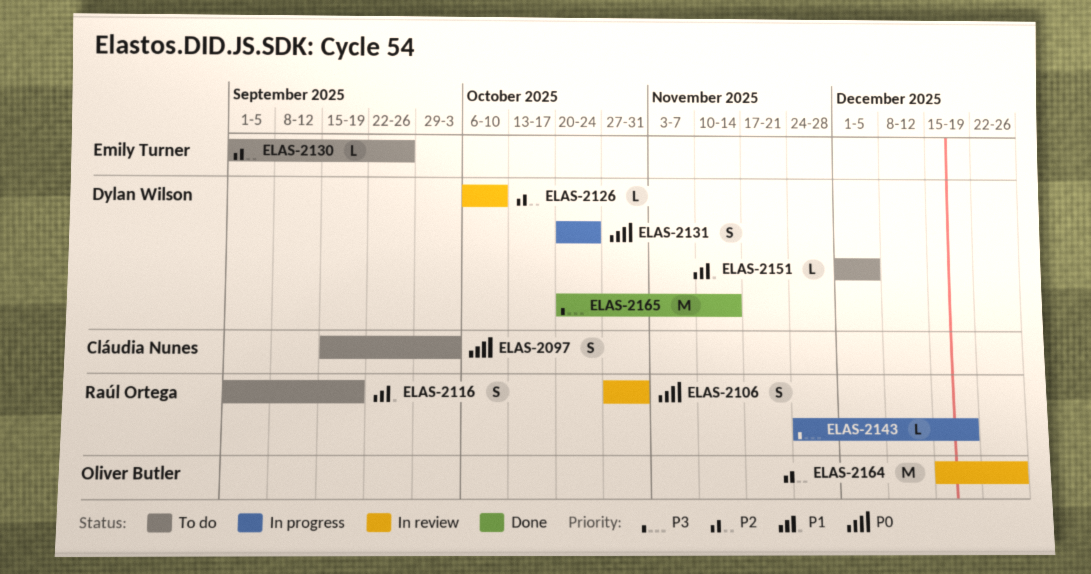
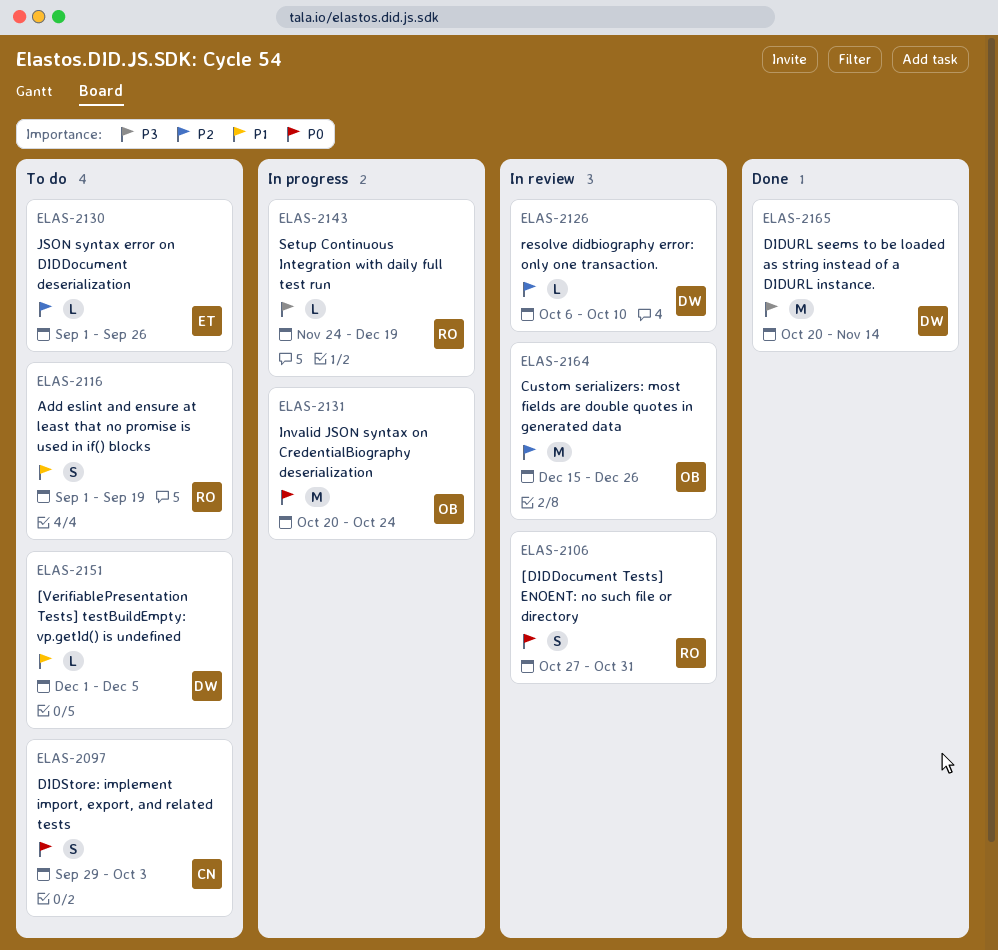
ELAS-2097, start: Sep 15 -> Sep 29
ELAS-2131, owner: Dylan Wilson -> Oliver Butler
ELAS-2131, estimate: S -> M

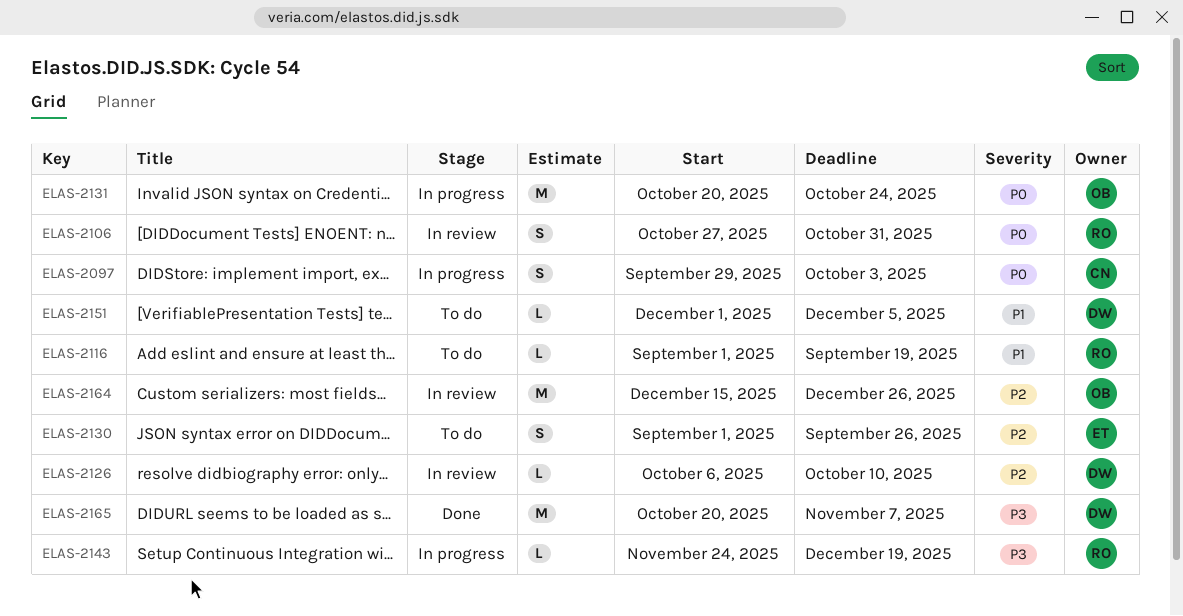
ELAS-2097, status: To do -> In progress
ELAS-2116, estimate: S -> L
ELAS-2130, estimate: L -> S
ELAS-2165, due: Nov 14 -> Nov 7

